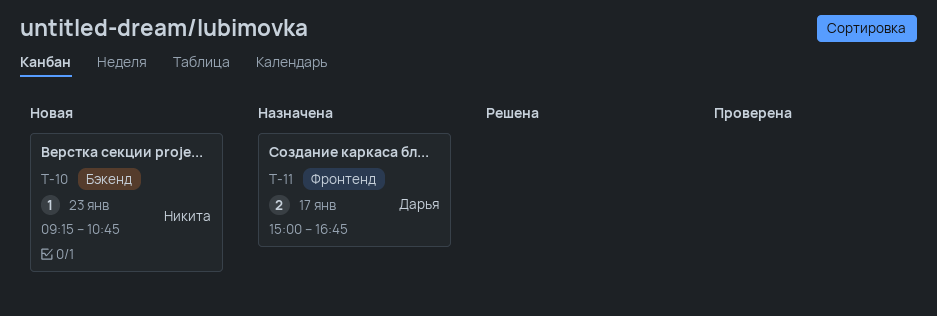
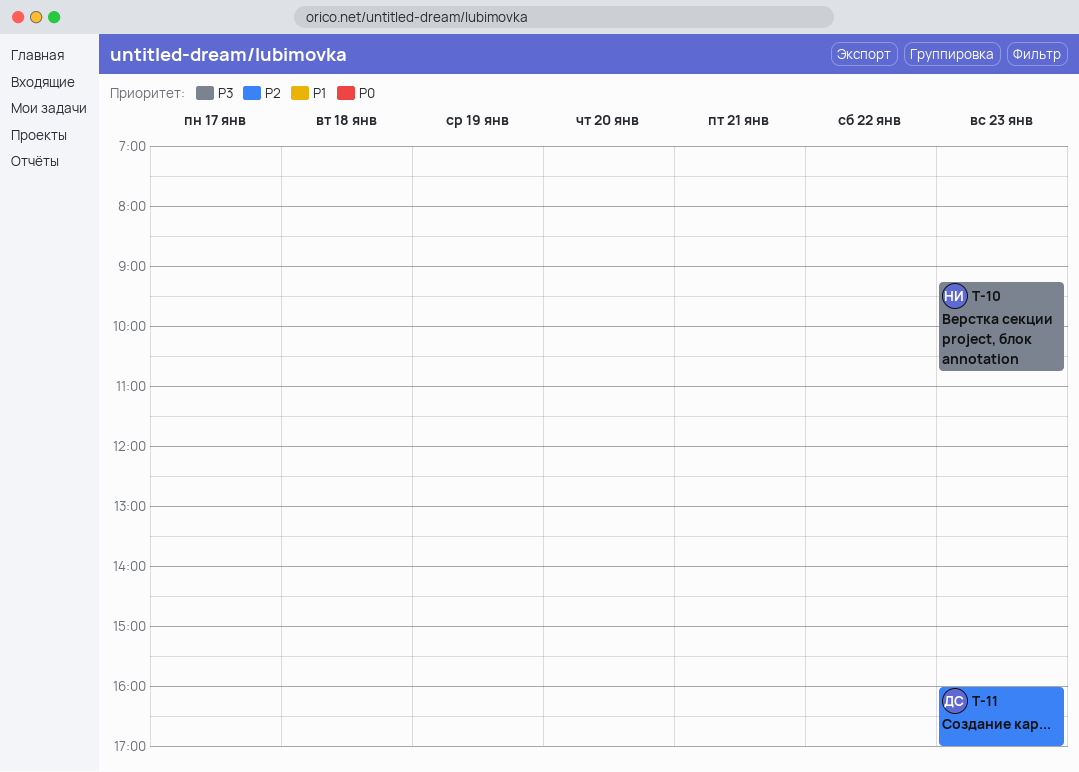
T-11, day: Jan 17 -> Jan 23
T-11, begins: 15:00 -> 16:00
T-11, ends: 16:45 -> 17:00

